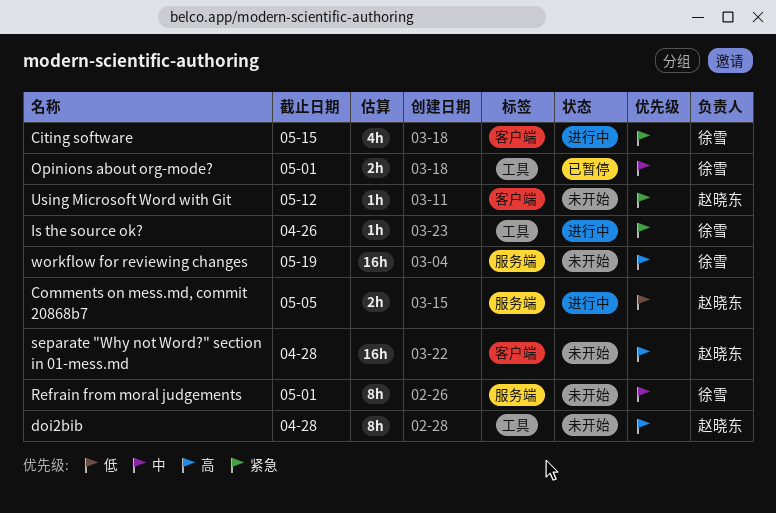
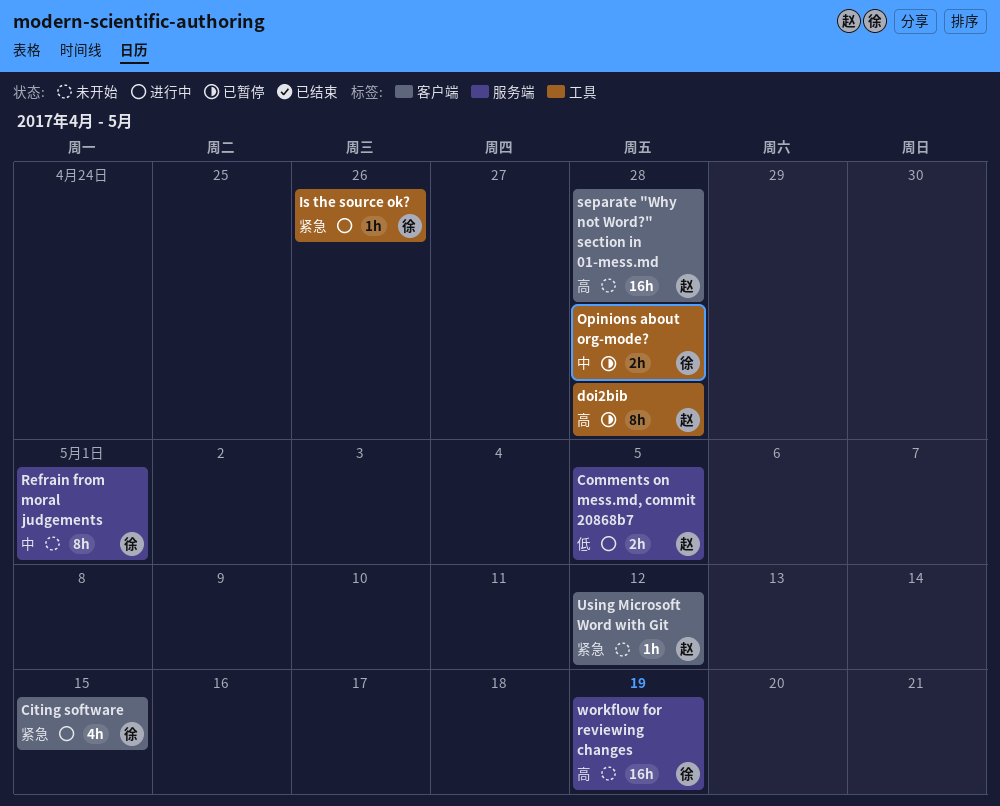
doi2bib, status: 未开始 -> 已暂停
Opinions about org-mode?, due: May 1 -> Apr 28

